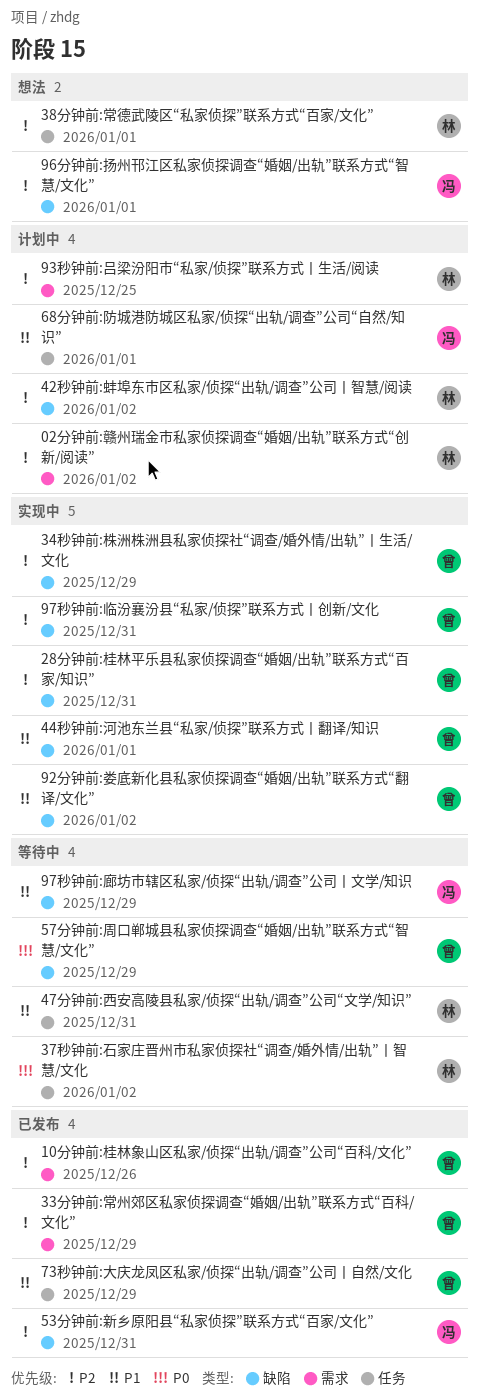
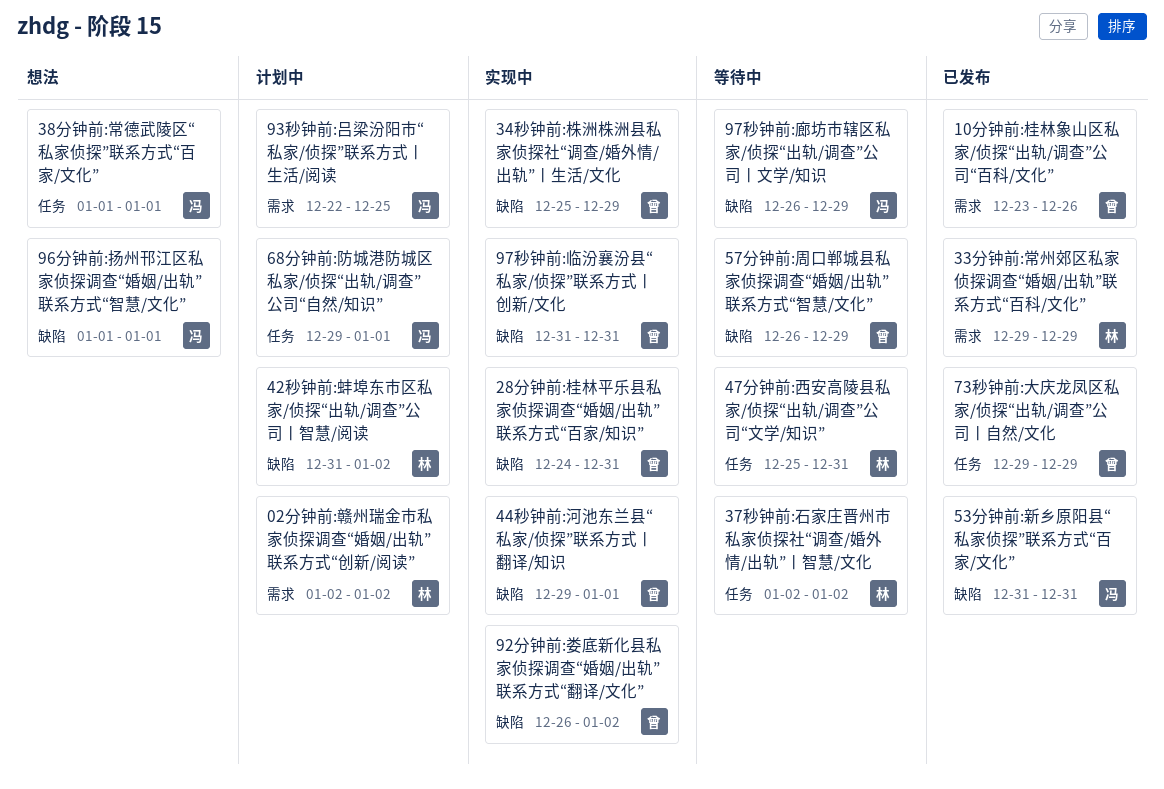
33分钟前:常州郊区私家侦探调查“婚姻/出轨”联系方式“百科/文化”, owner: 曾 -> 林
38分钟前:常德武陵区“私家侦探”联系方式“百家/文化”, owner: 林 -> 冯
93秒钟前:吕梁汾阳市“私家/侦探”联系方式丨生活/阅读, owner: 林 -> 冯

